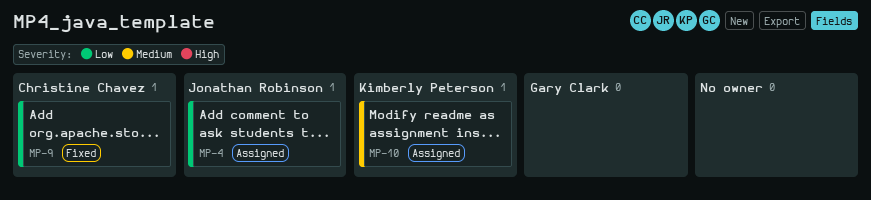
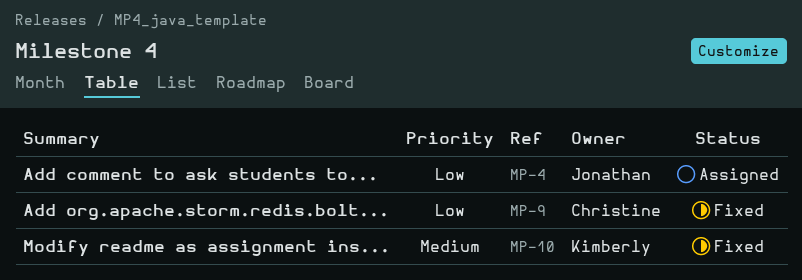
MP-10, status: Assigned -> Fixed

